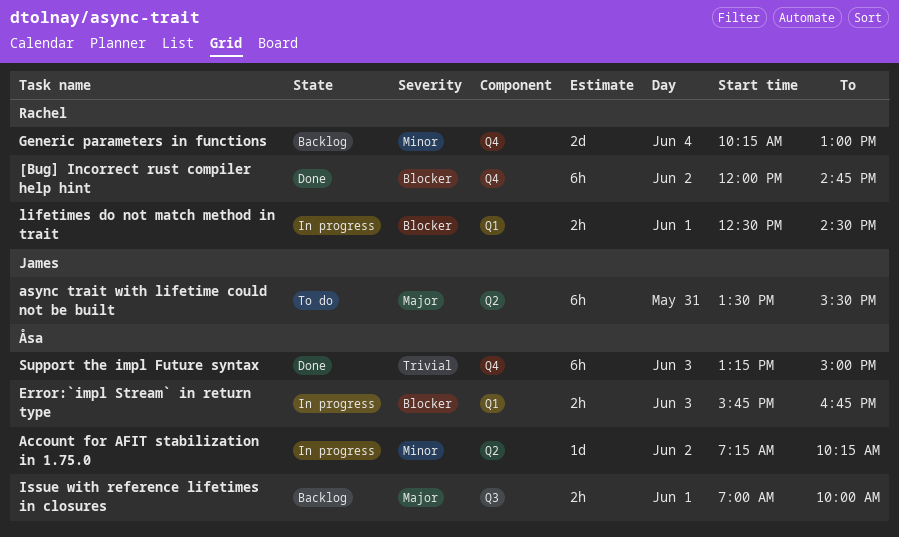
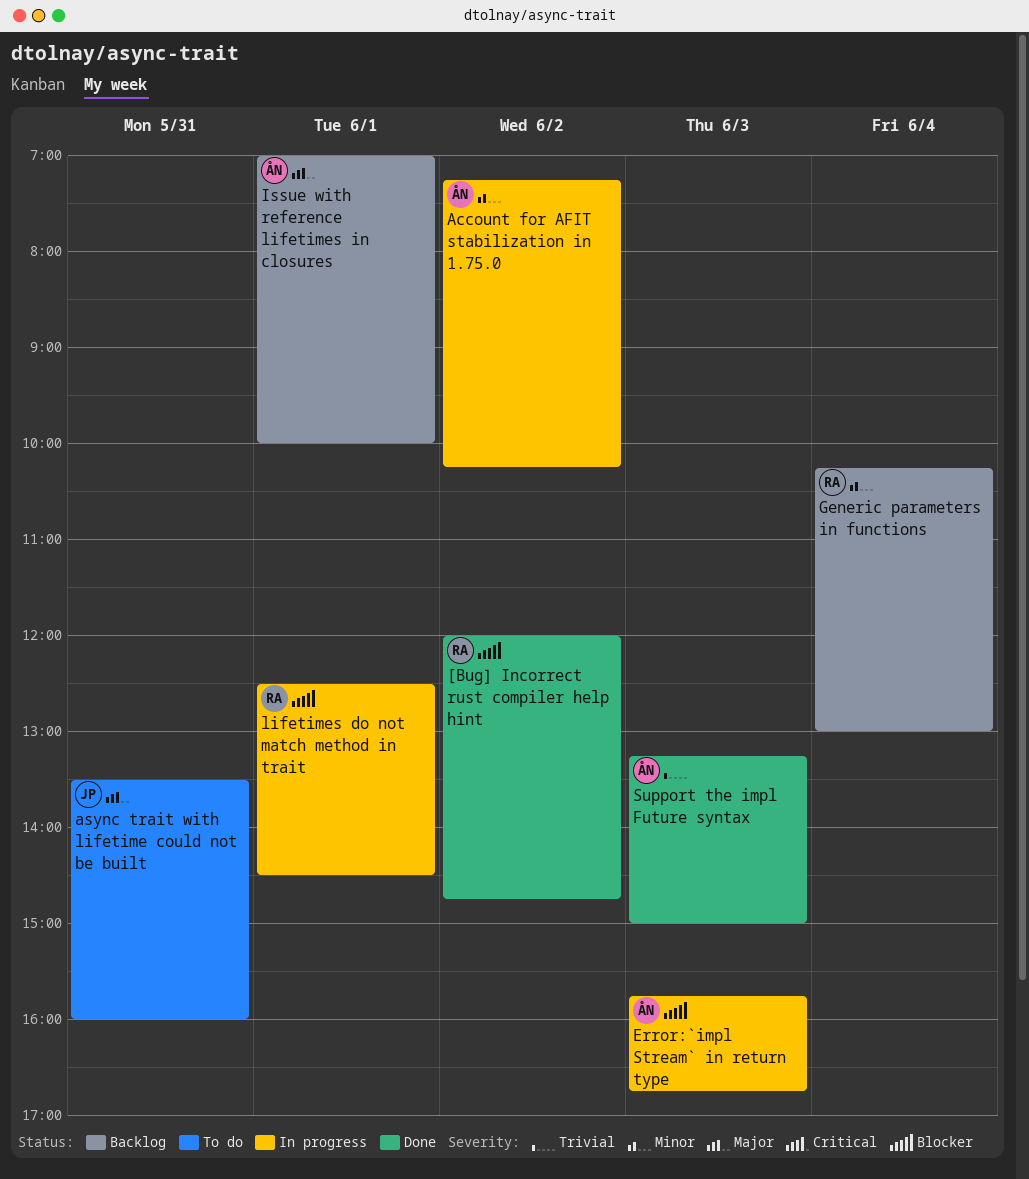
async trait with lifetime could not be built, ends: 15:30 -> 16:00

